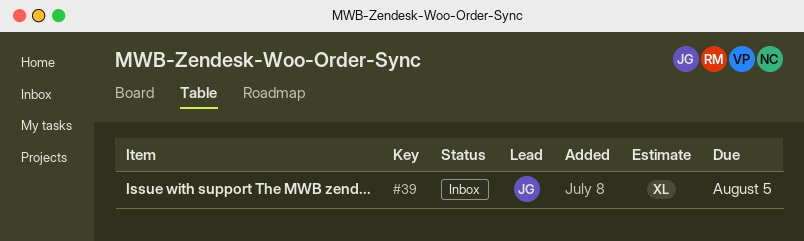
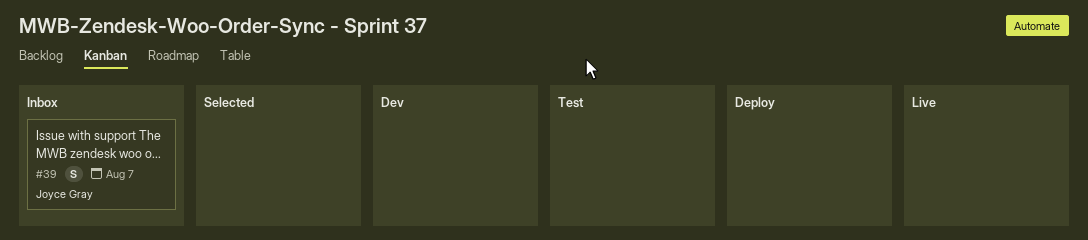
#39, estimate: XL -> S
#39, due: Aug 5 -> Aug 7

